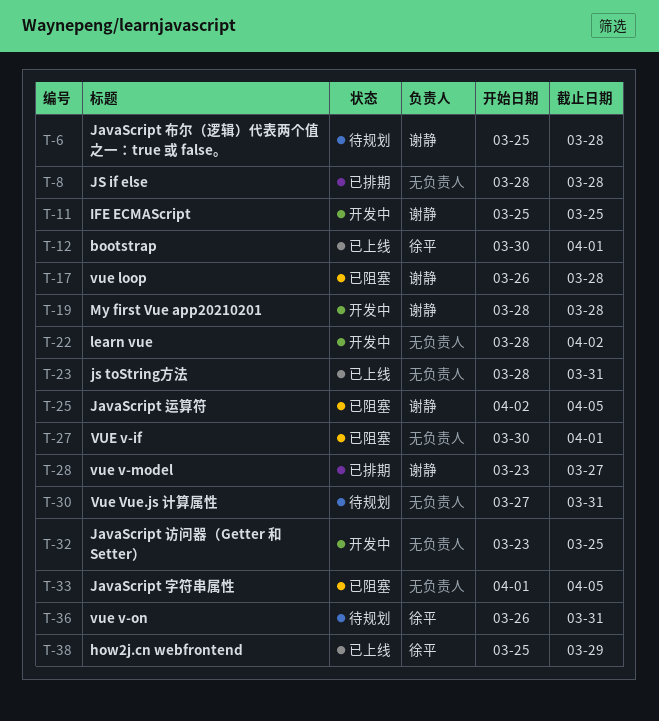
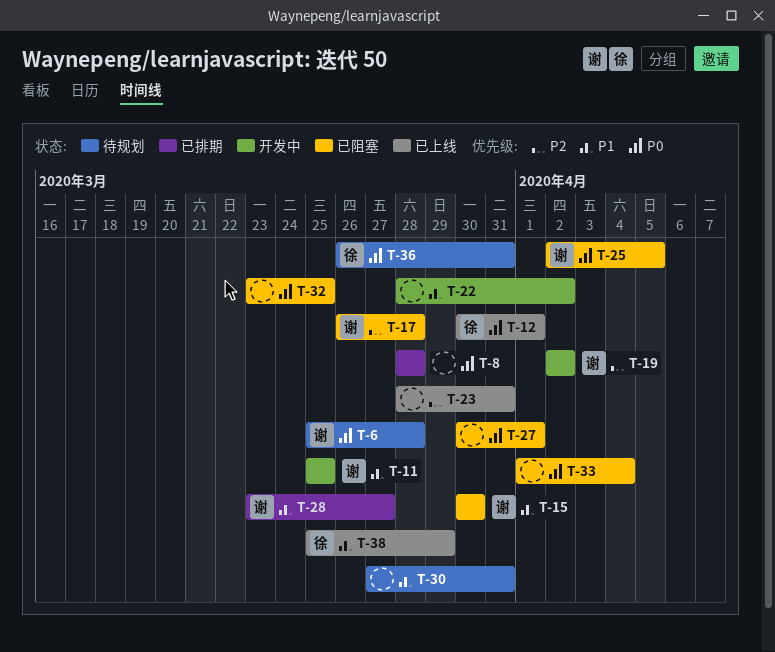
T-15: none -> present
T-19, start: Mar 28 -> Apr 2
T-19, due: Mar 28 -> Apr 2
T-32, status: 开发中 -> 已阻塞
T-33, due: Apr 5 -> Apr 4

